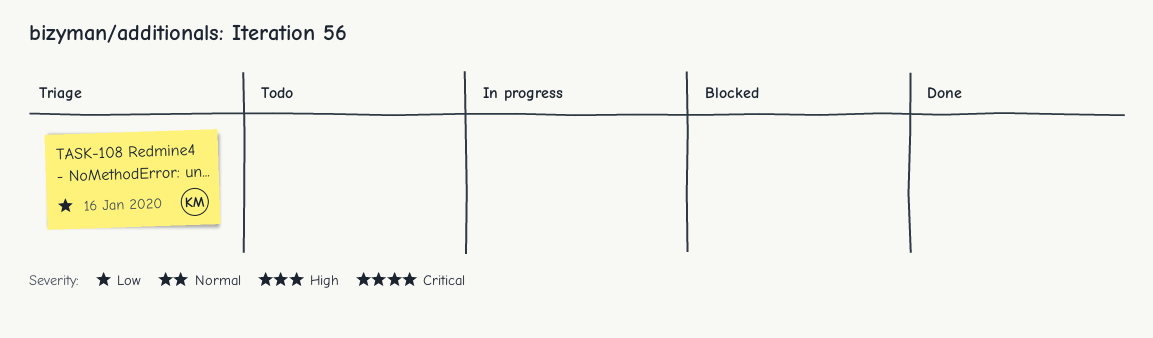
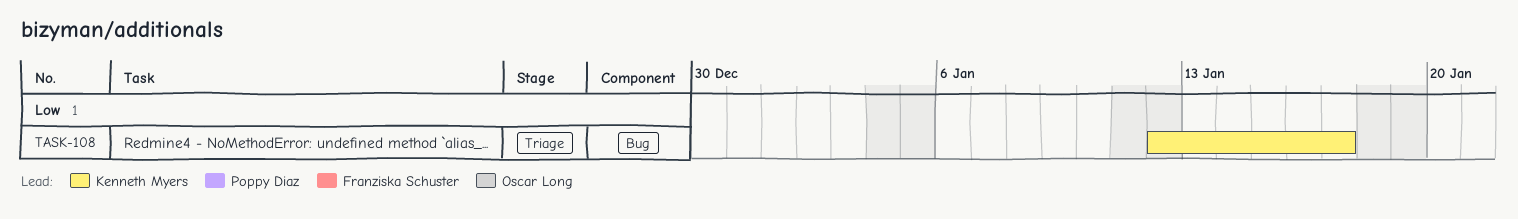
TASK-108, due: Jan 16 -> Jan 17

